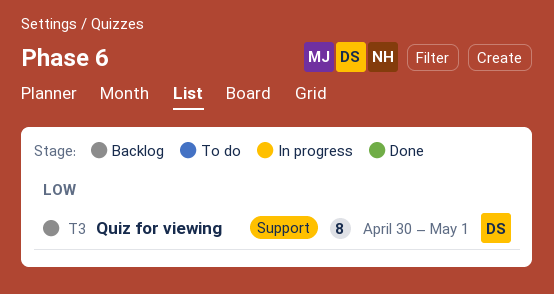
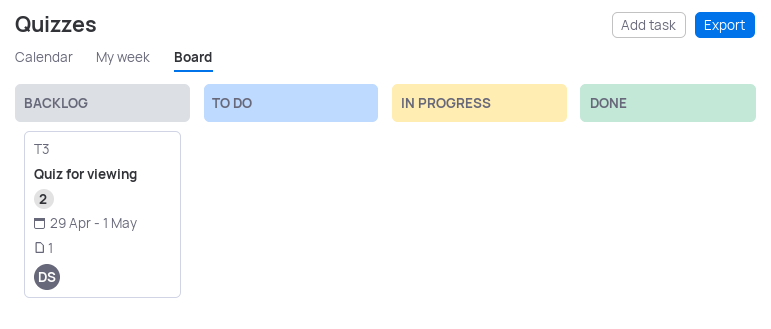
T3, estimate: 8 -> 2
T3, start: Apr 30 -> Apr 29

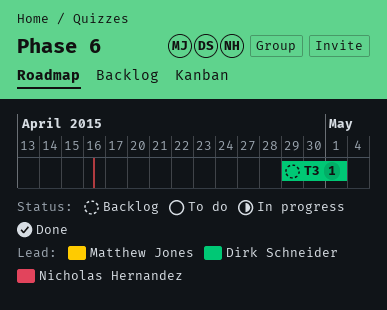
T3, estimate: 2 -> 1

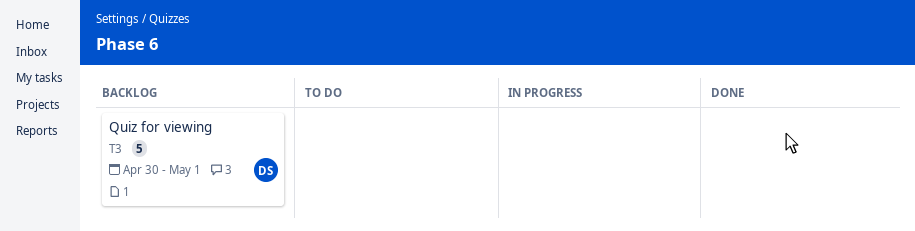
T3, estimate: 1 -> 5
T3, start: Apr 29 -> Apr 30

